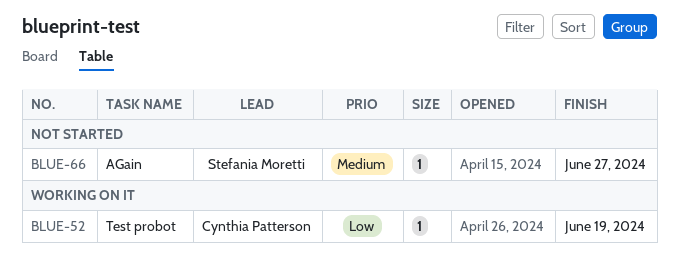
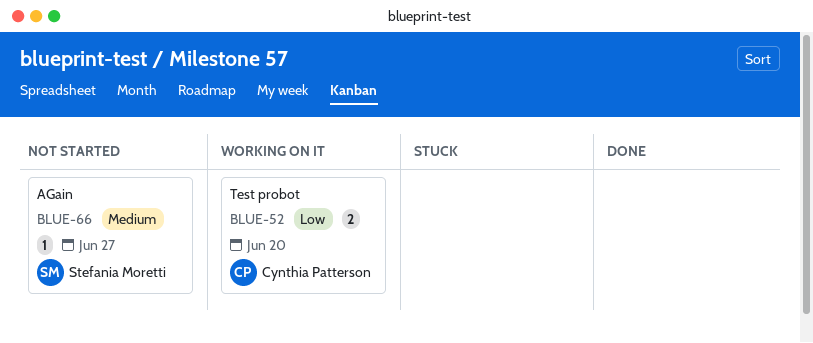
BLUE-52, estimate: 1 -> 2
BLUE-52, due: Jun 19 -> Jun 20

